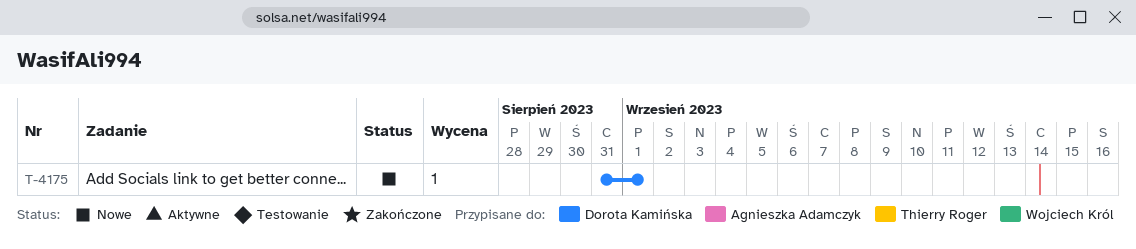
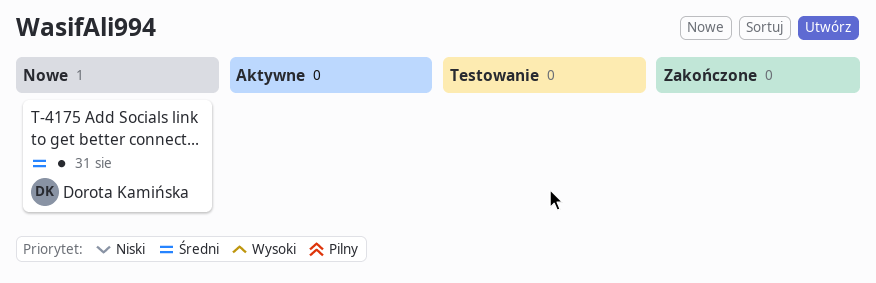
T-4175, due: Sep 1 -> Aug 31

